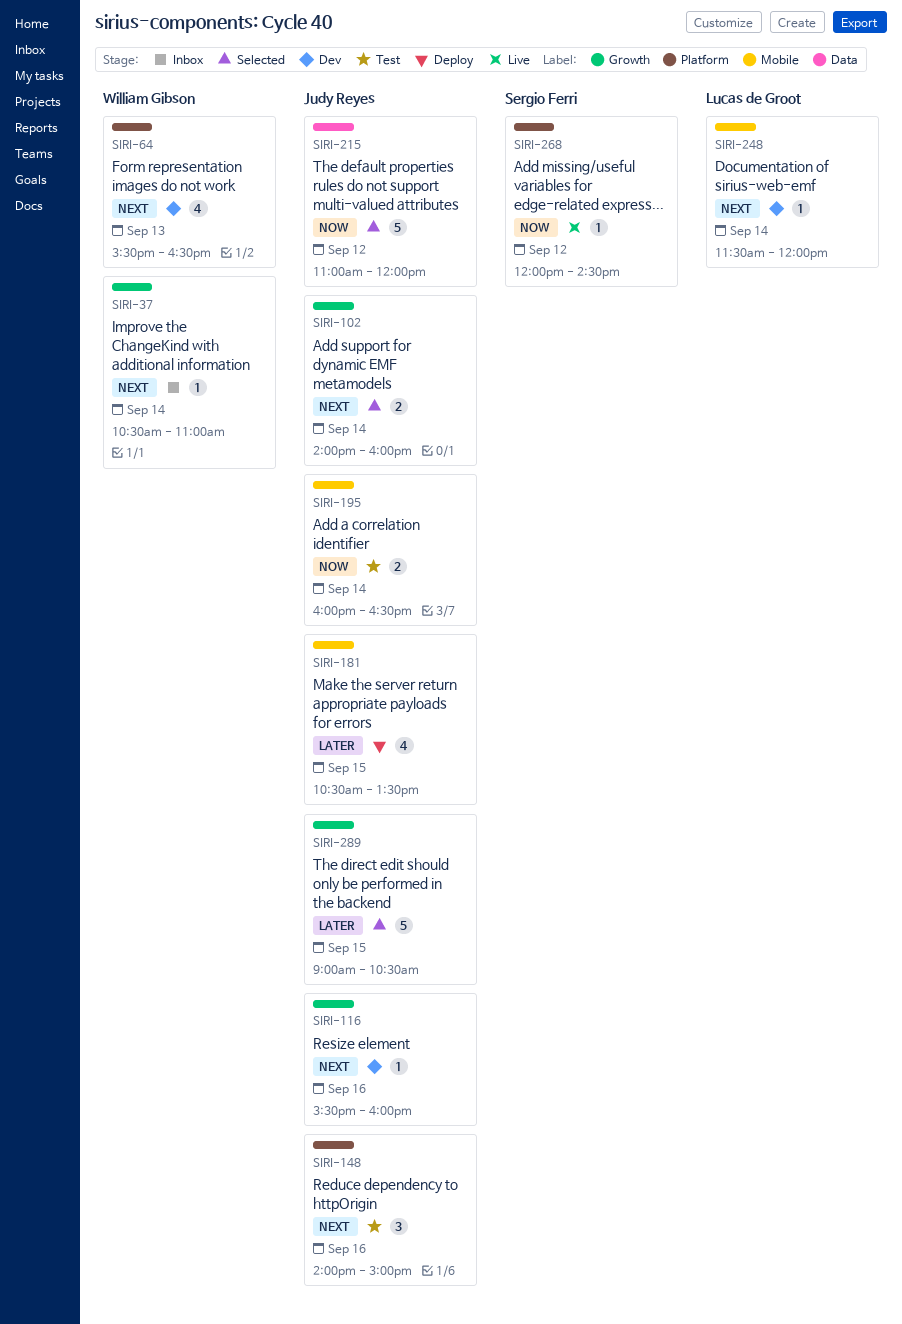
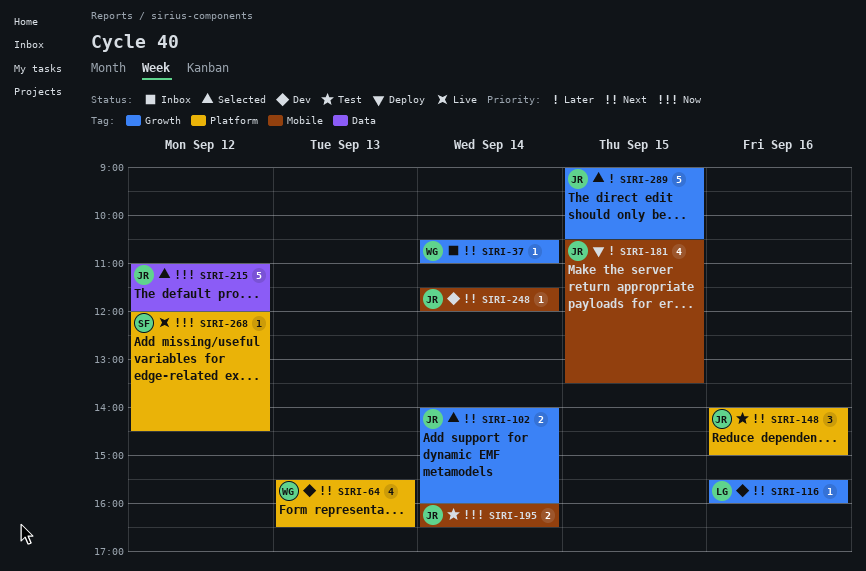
SIRI-116, owner: Judy Reyes -> Lucas de Groot
SIRI-248, owner: Lucas de Groot -> Judy Reyes

